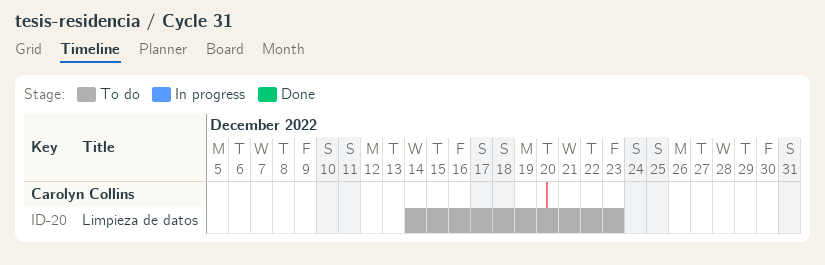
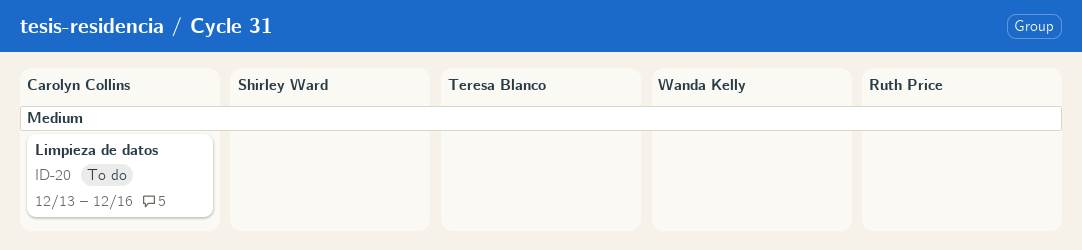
ID-20, start: Dec 14 -> Dec 13
ID-20, due: Dec 23 -> Dec 16

